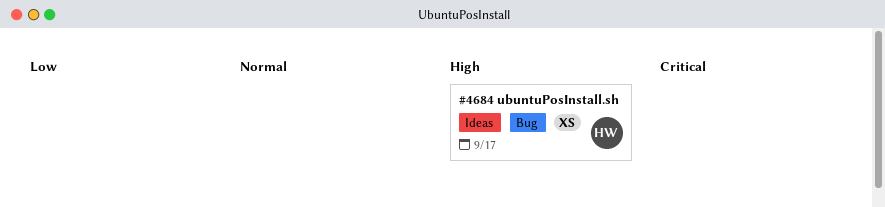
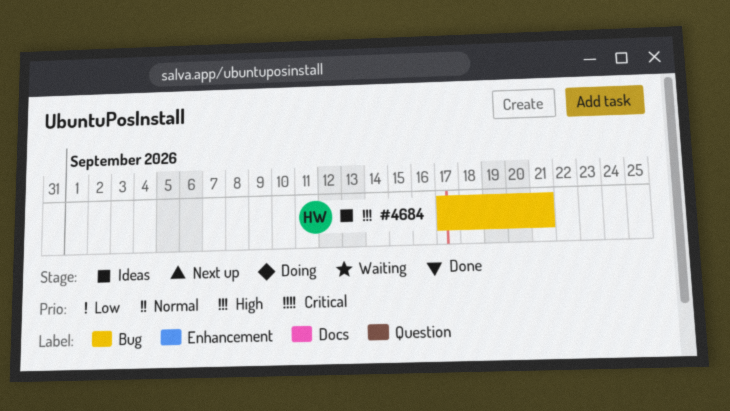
#4684, due: Sep 17 -> Sep 21

